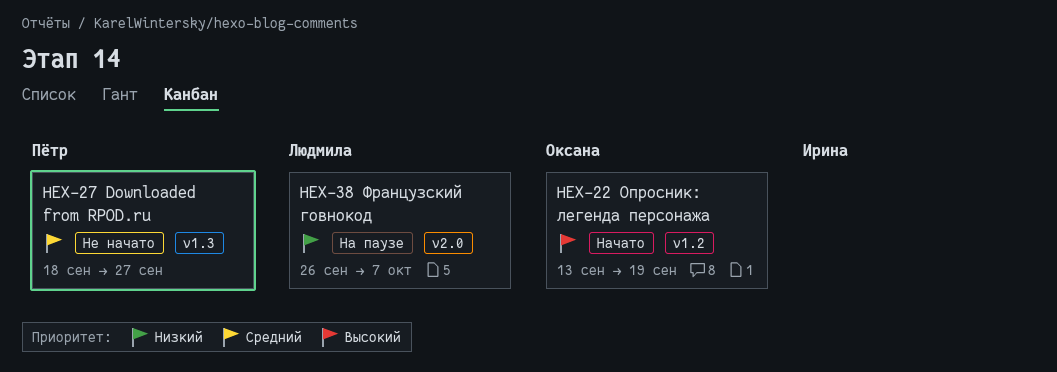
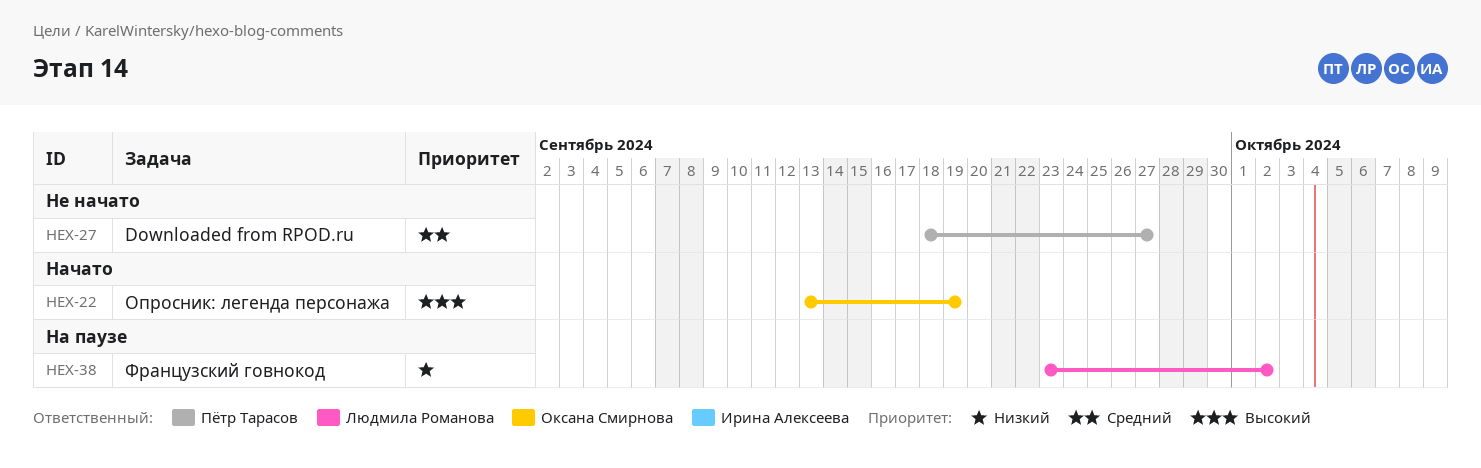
HEX-38, start: Sep 26 -> Sep 23
HEX-38, due: Oct 7 -> Oct 2

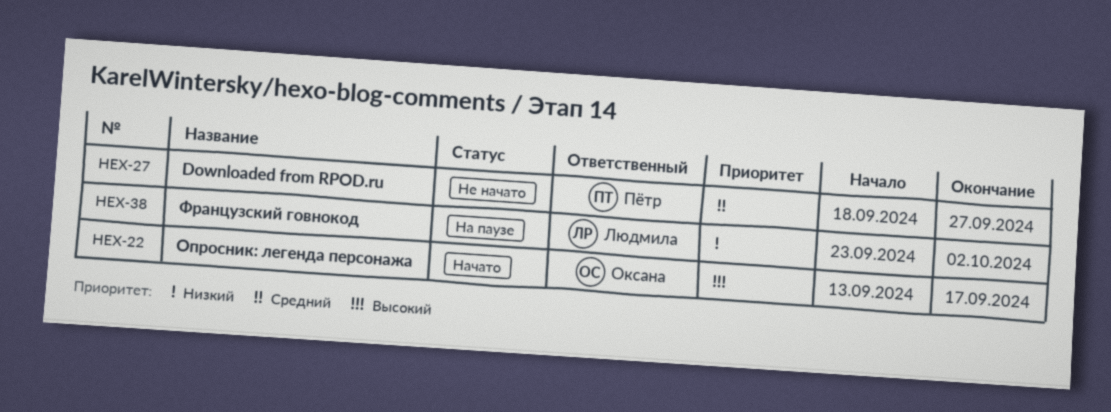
HEX-22, due: Sep 19 -> Sep 17

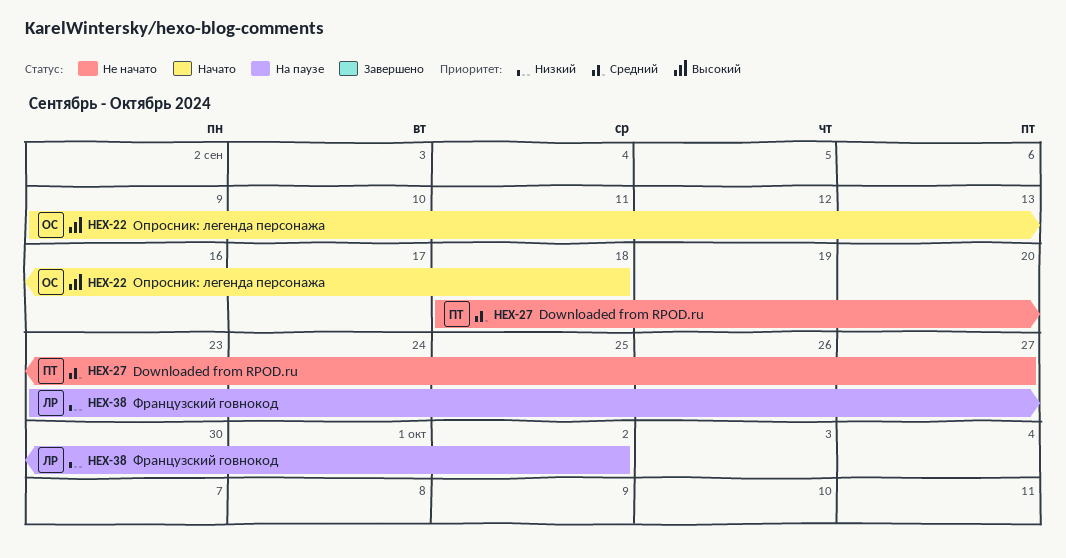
HEX-22, start: Sep 13 -> Sep 9
HEX-22, due: Sep 17 -> Sep 18

